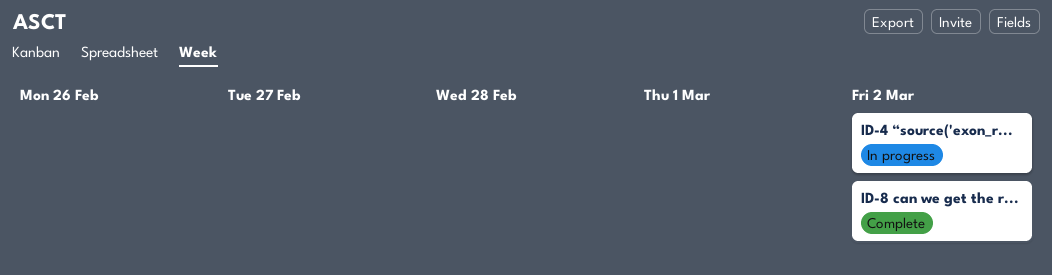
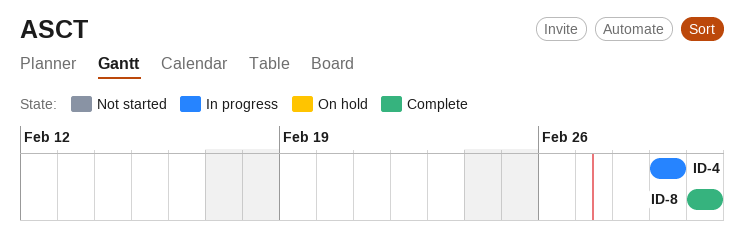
ID-4, due: Mar 2 -> Mar 1

